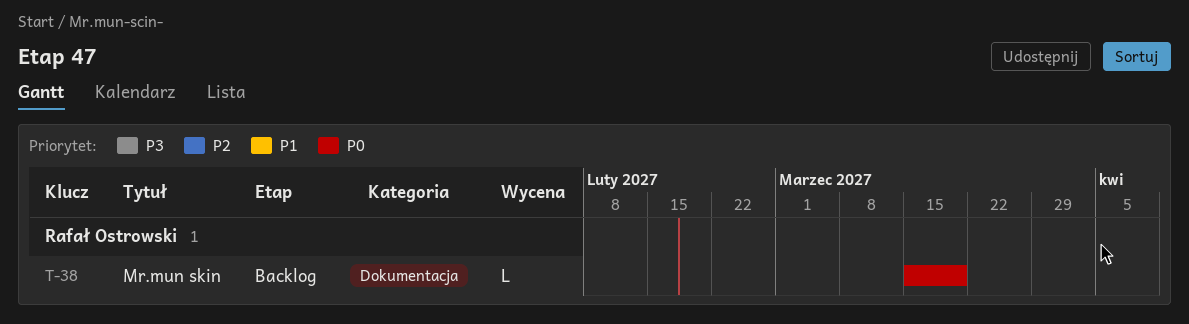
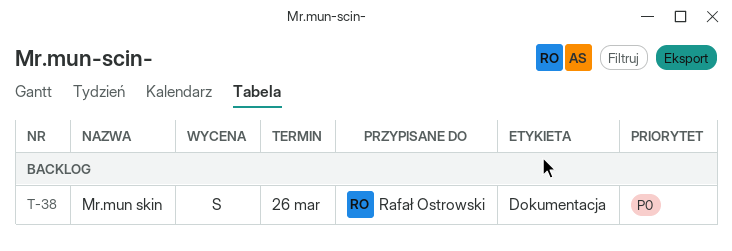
T-38, estimate: L -> S
T-38, due: Mar 19 -> Mar 26

